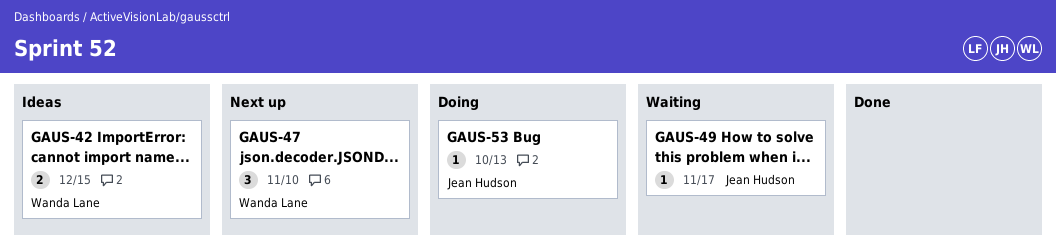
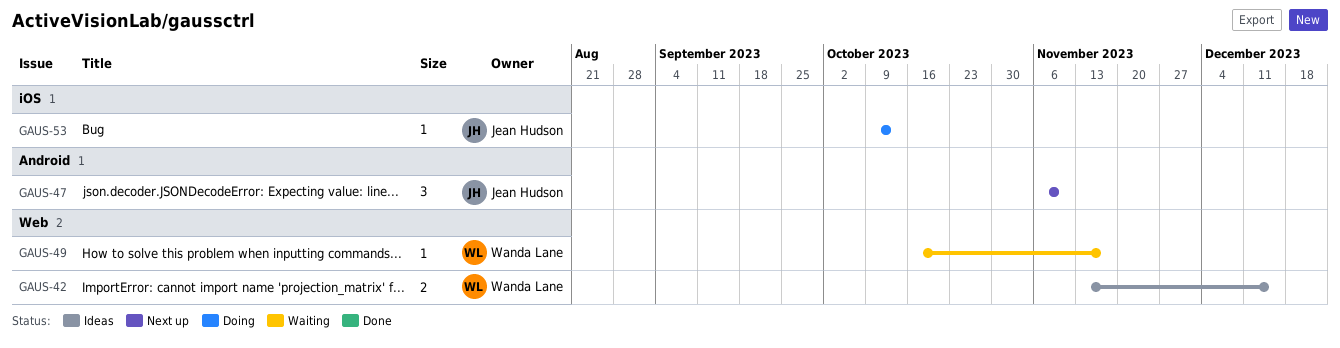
GAUS-47, owner: Wanda Lane -> Jean Hudson
GAUS-49, owner: Jean Hudson -> Wanda Lane

